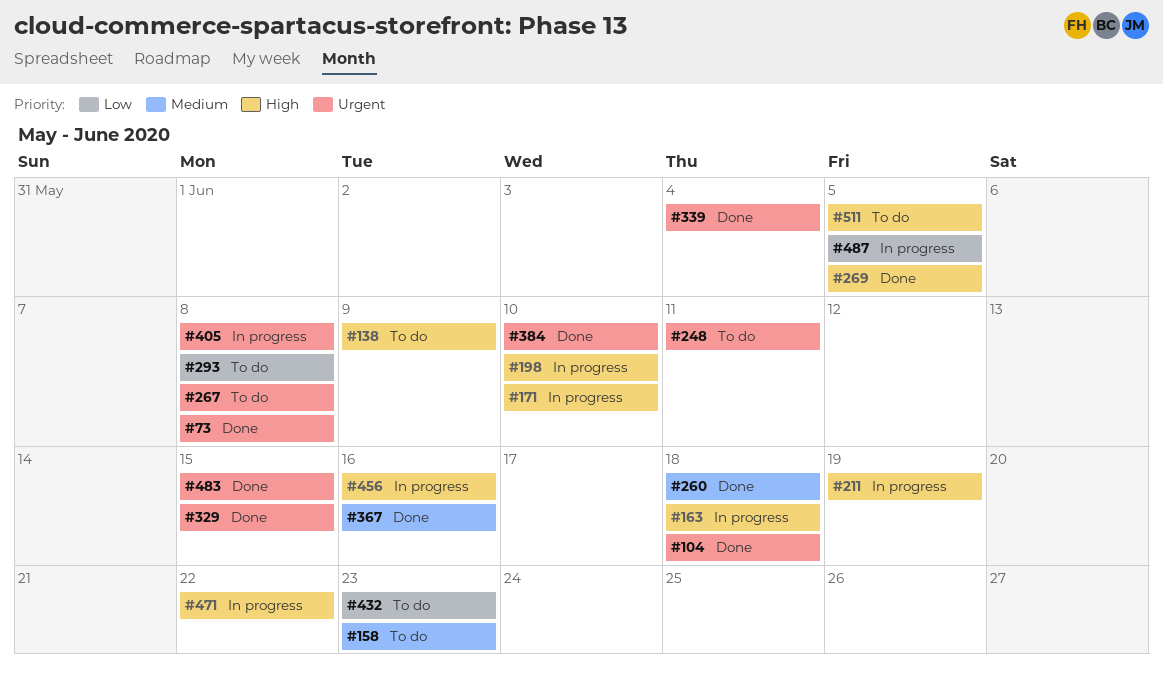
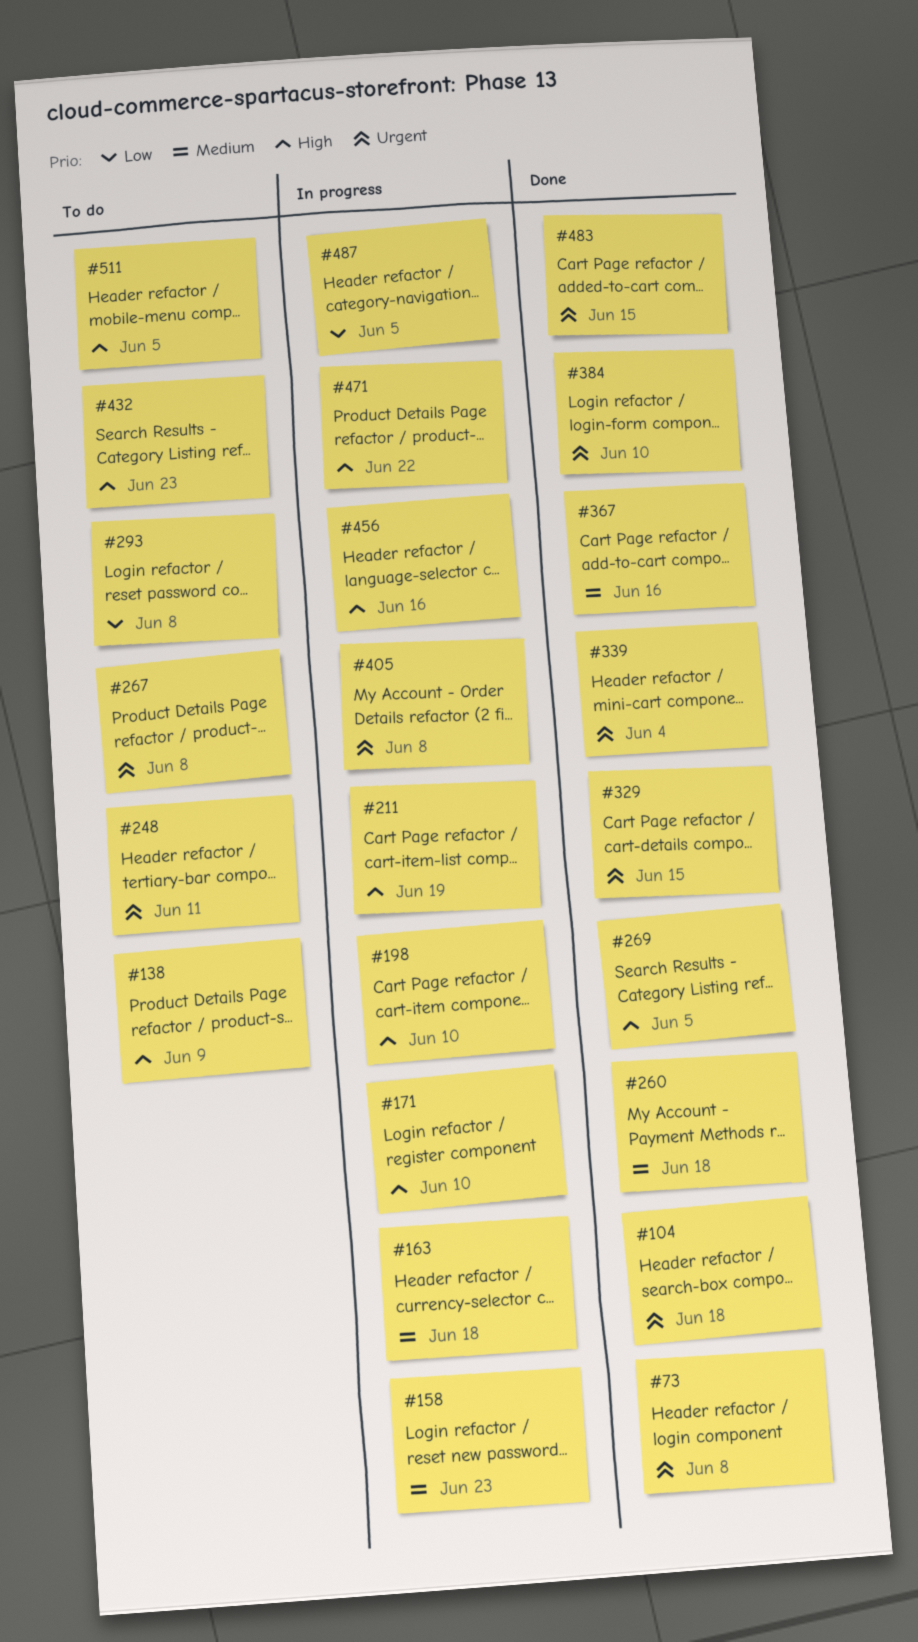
#158, status: To do -> In progress
#163, priority: High -> Medium
#432, priority: Low -> High

